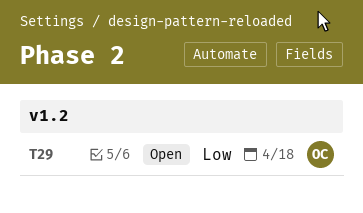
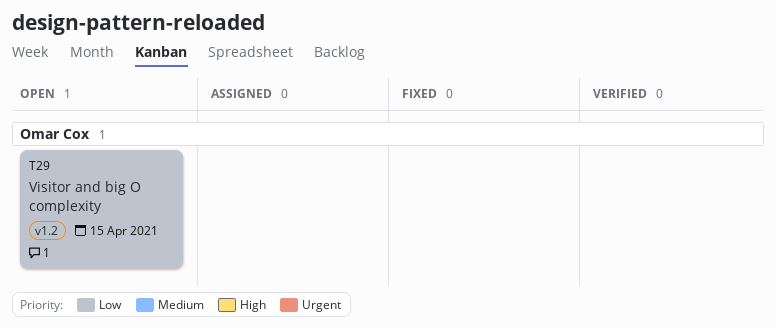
T29, due: Apr 18 -> Apr 15

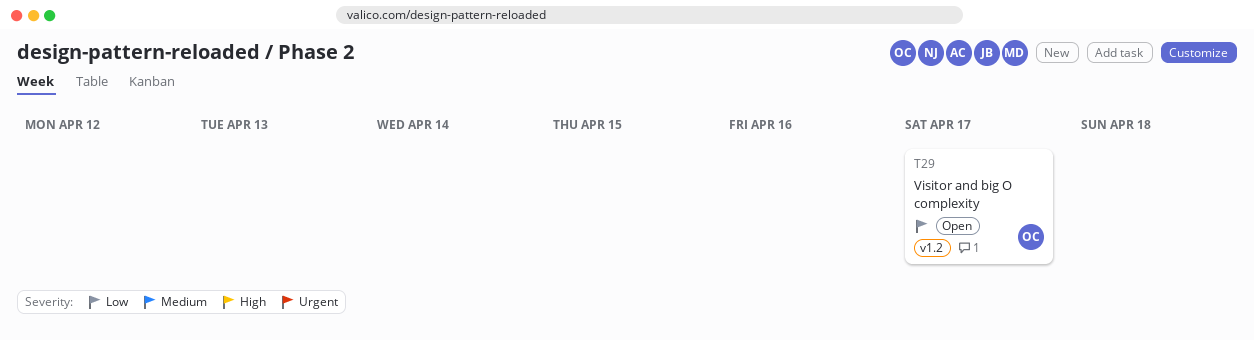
T29, due: Apr 15 -> Apr 17

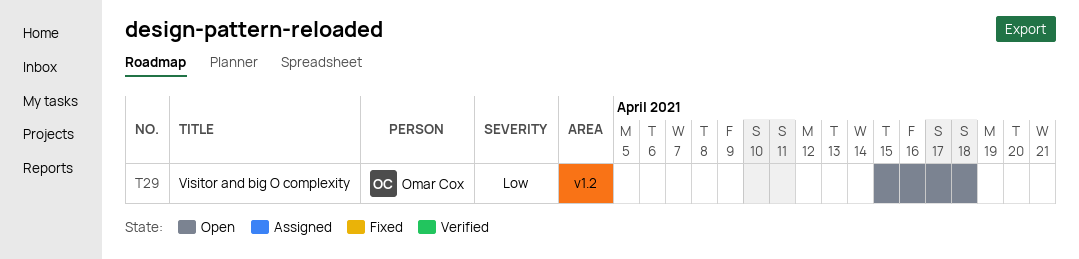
T29, due: Apr 17 -> Apr 18

